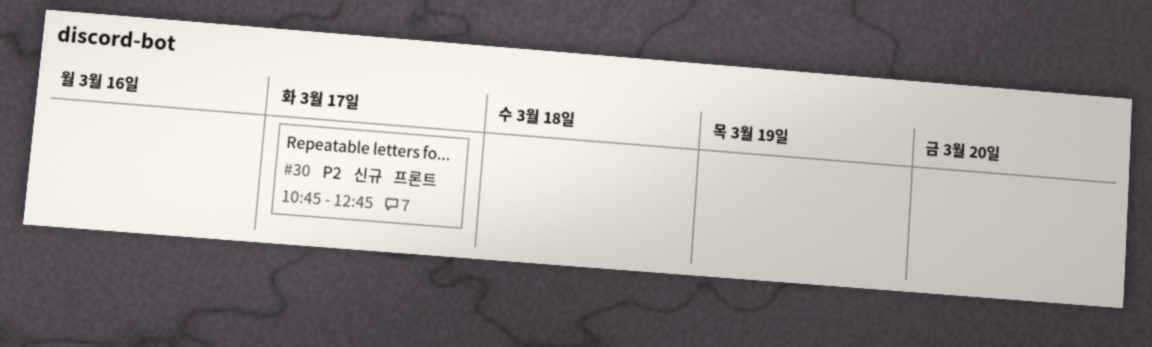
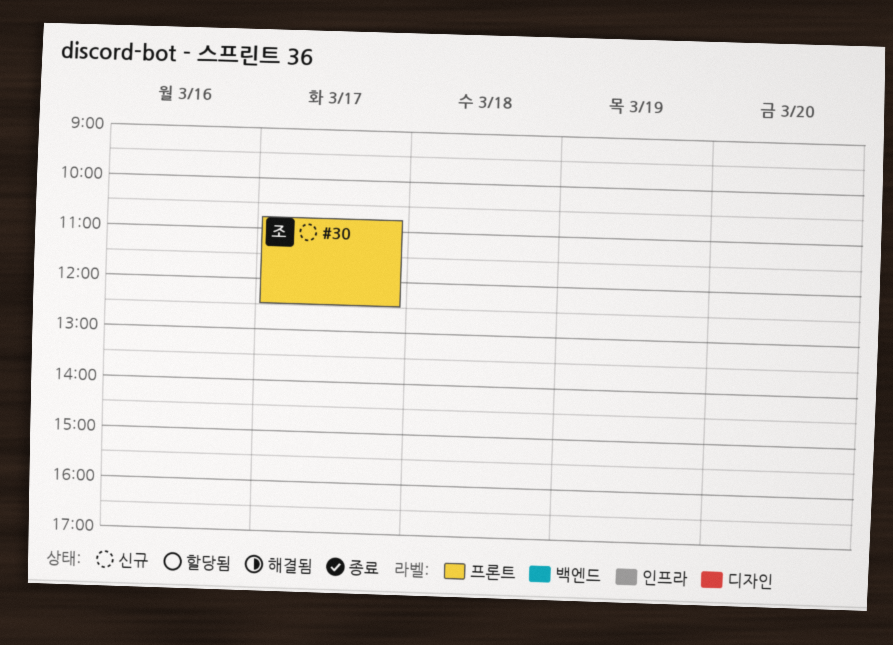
#30, ends: 12:45 -> 12:30

